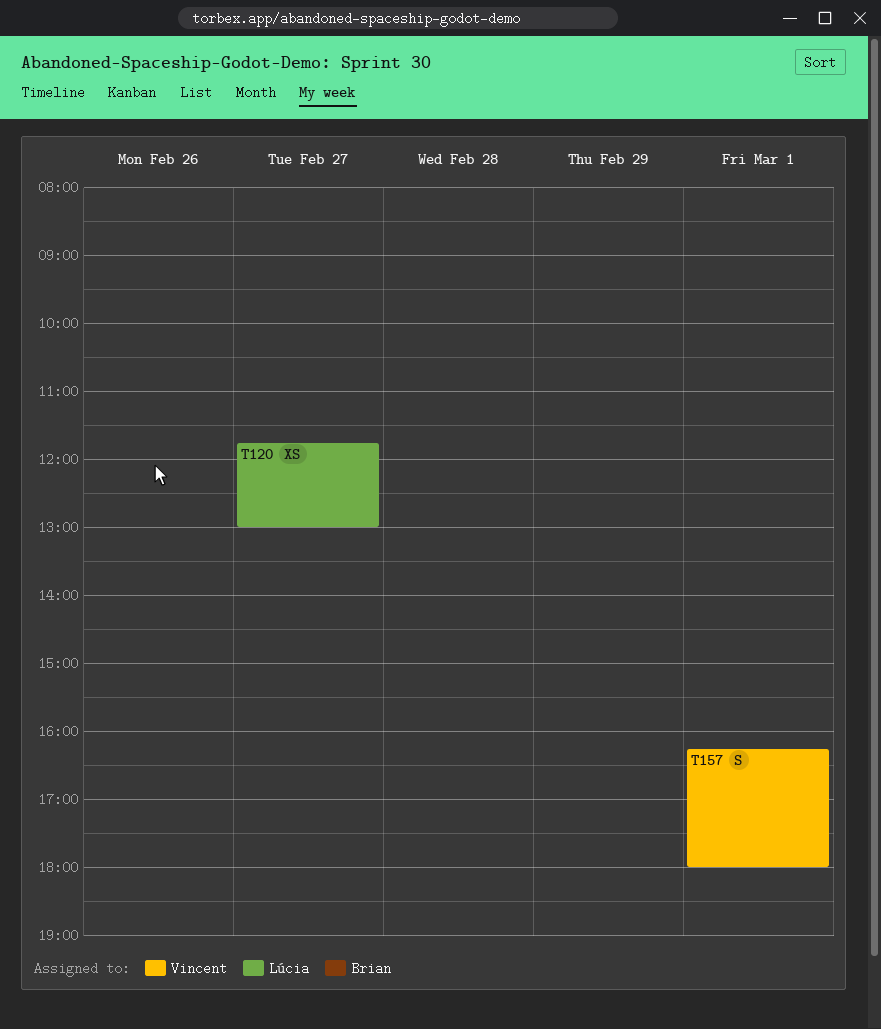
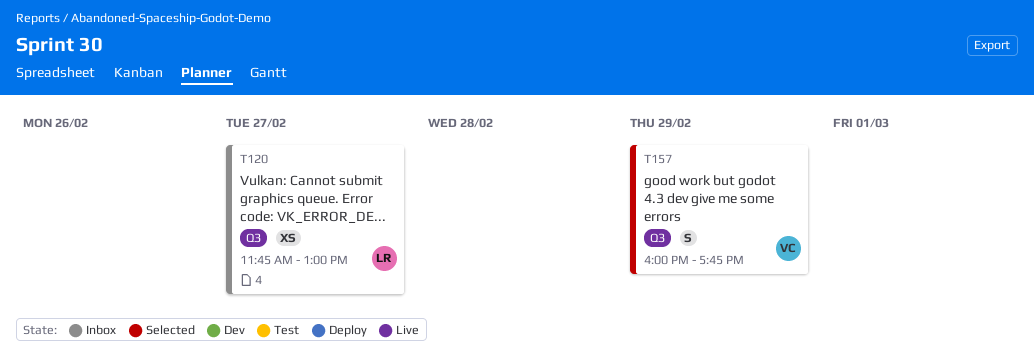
T157, day: Mar 1 -> Feb 29
T157, begins: 16:15 -> 16:00
T157, ends: 18:00 -> 17:45

